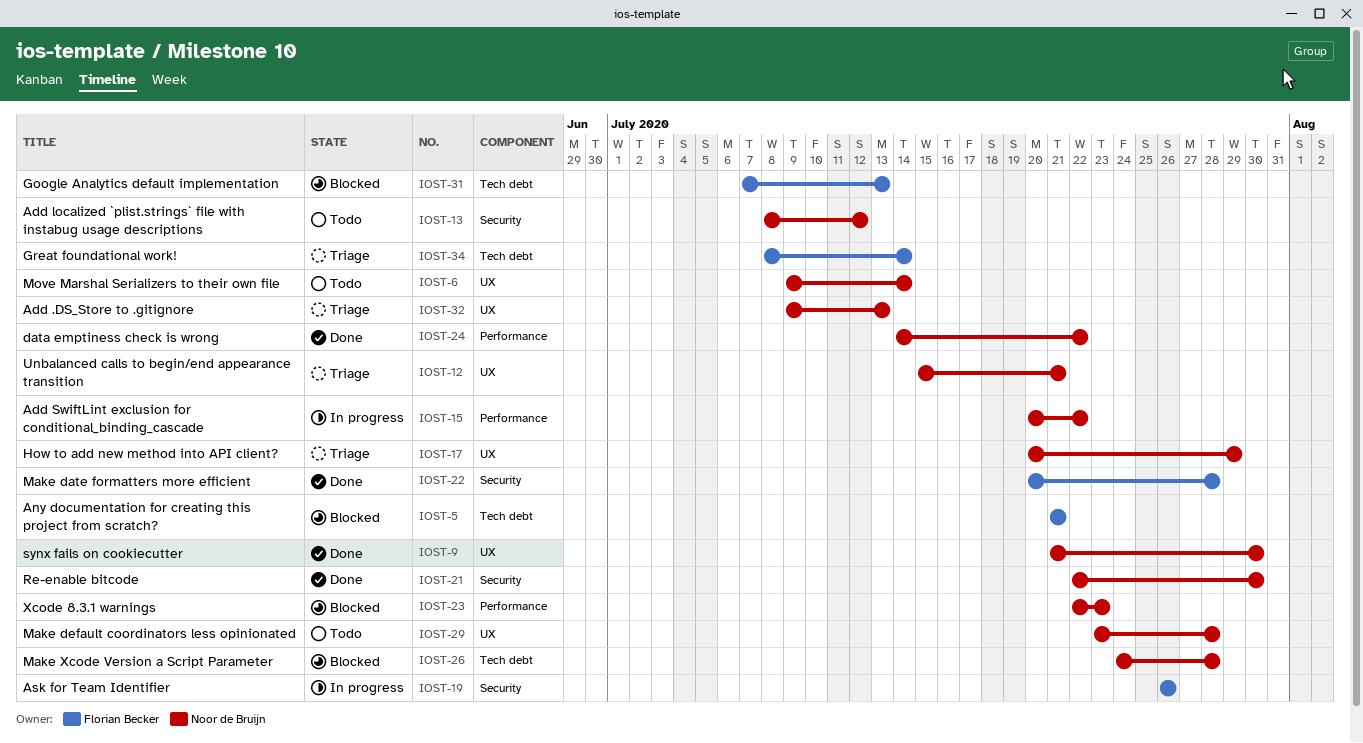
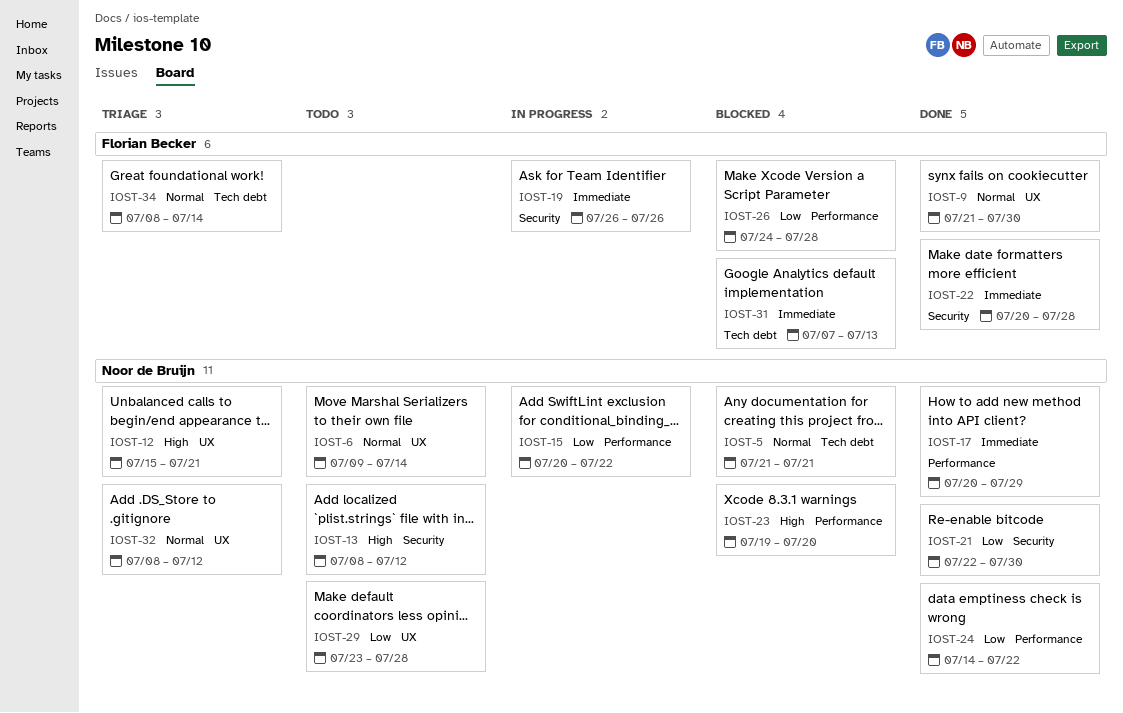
IOST-5, owner: Florian Becker -> Noor de Bruijn
IOST-9, owner: Noor de Bruijn -> Florian Becker
IOST-17, status: Triage -> Done
IOST-17, label: UX -> Performance
IOST-23, start: Jul 22 -> Jul 19
IOST-23, due: Jul 23 -> Jul 20
IOST-26, owner: Noor de Bruijn -> Florian Becker
IOST-26, label: Tech debt -> Performance
IOST-32, start: Jul 9 -> Jul 8
IOST-32, due: Jul 13 -> Jul 12

